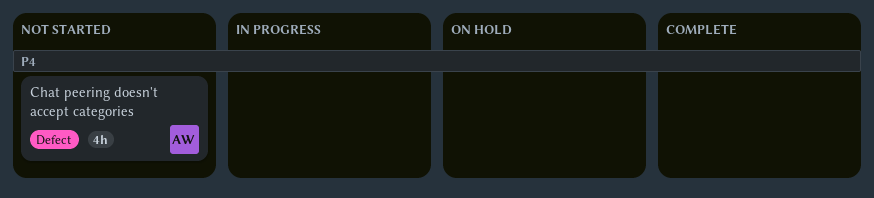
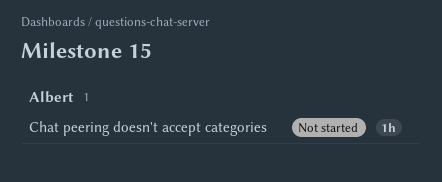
Chat peering doesn't accept categories, estimate: 4h -> 1h

